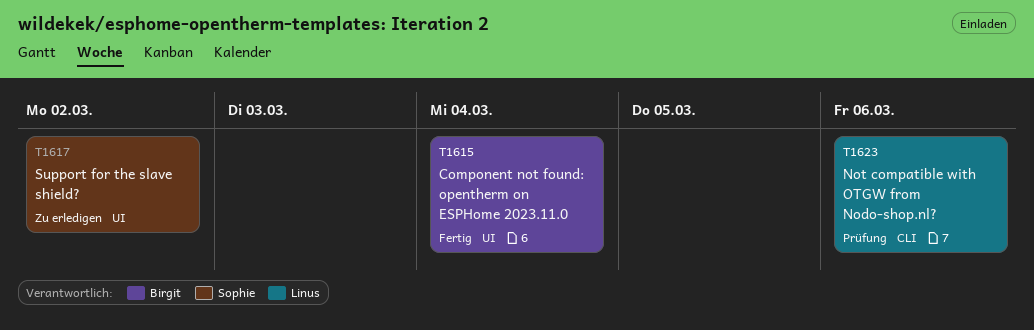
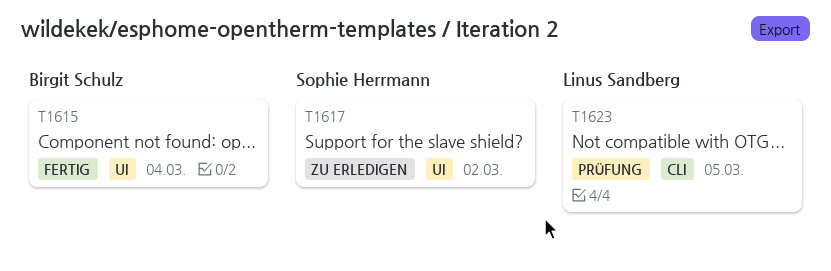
T1623, due: Mar 6 -> Mar 5

